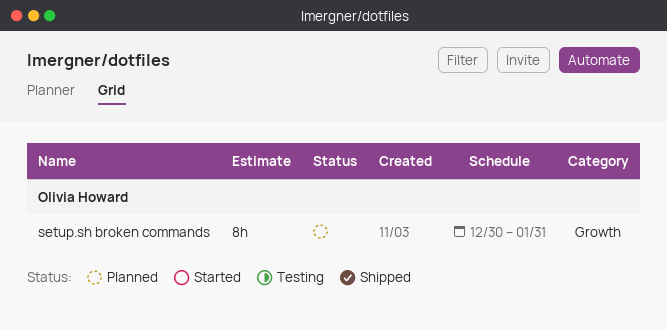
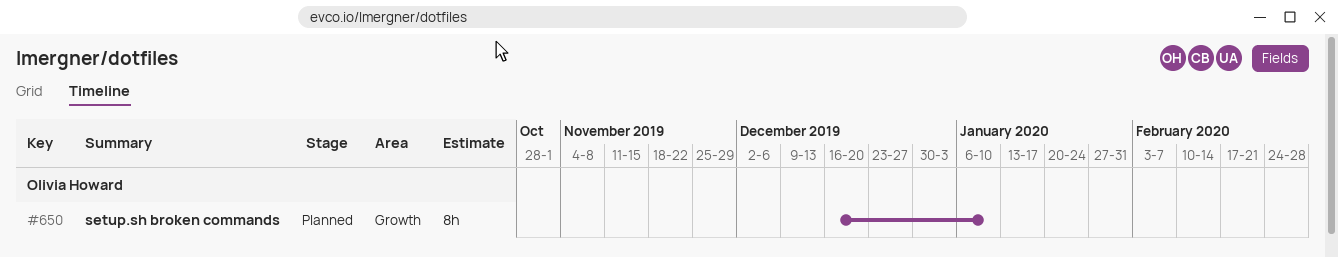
setup.sh broken commands, start: Dec 30 -> Dec 16
setup.sh broken commands, due: Jan 31 -> Jan 10

